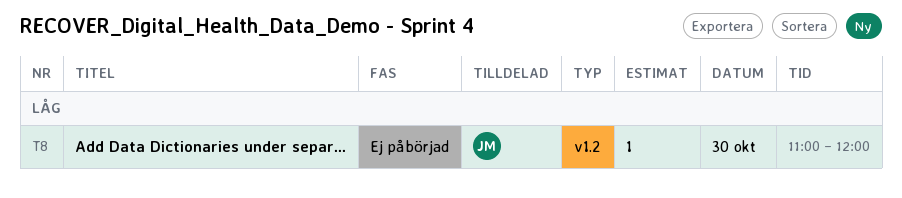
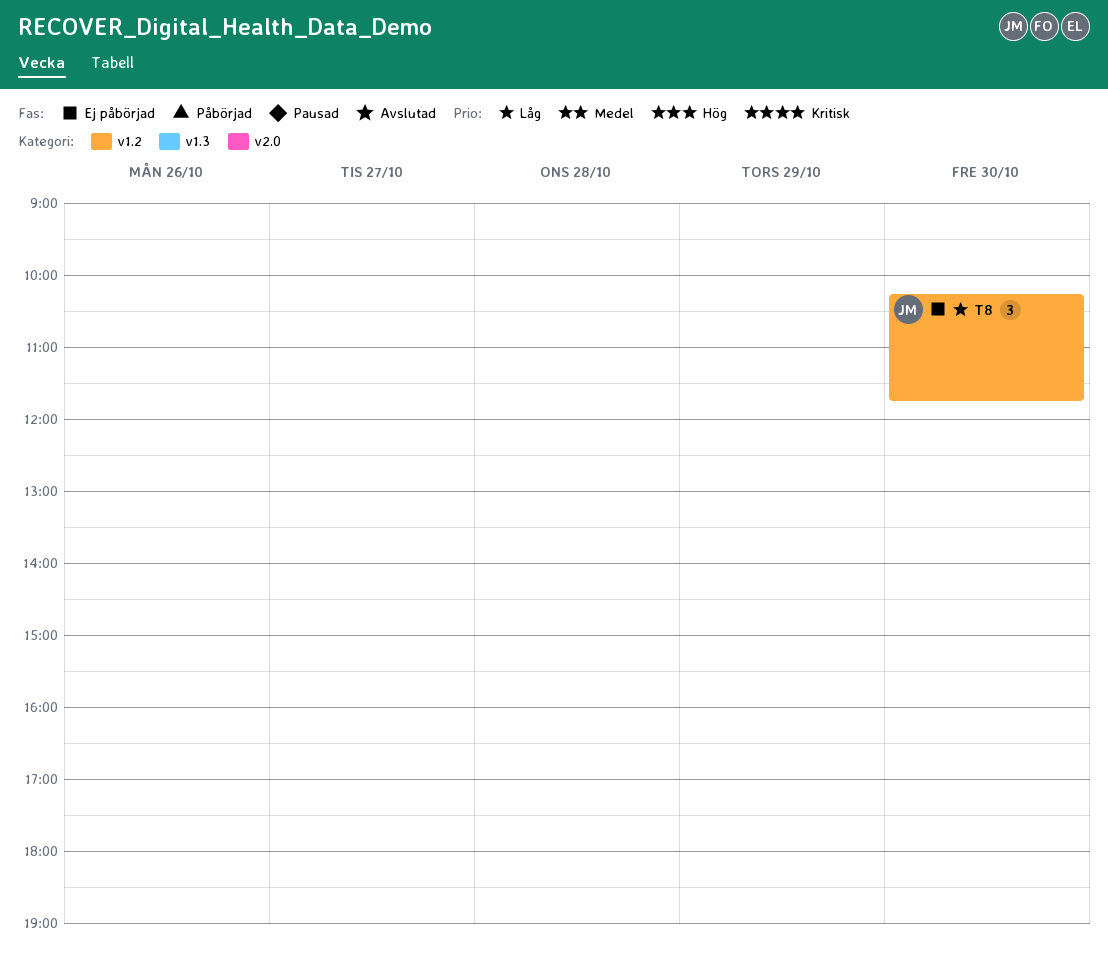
T8, estimate: 1 -> 3
T8, begins: 11:00 -> 10:15
T8, ends: 12:00 -> 11:45

